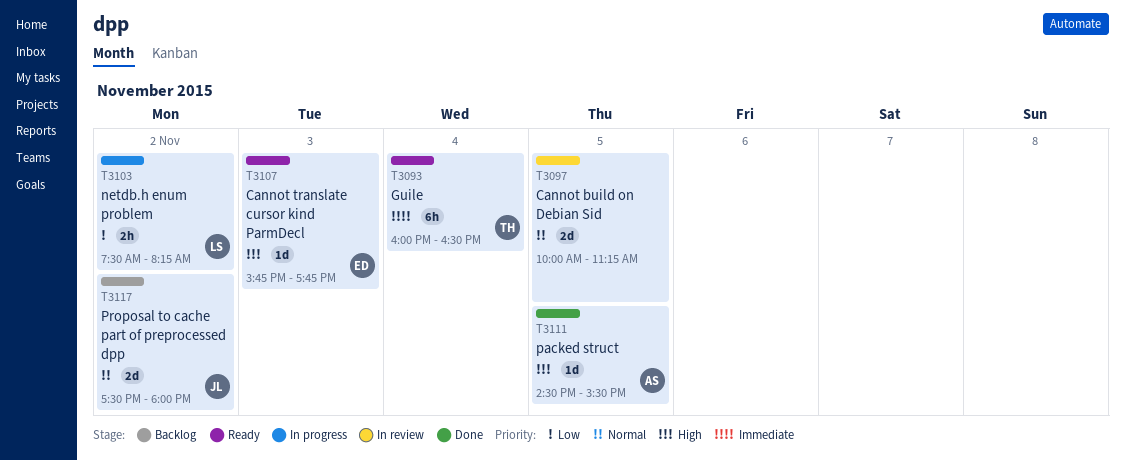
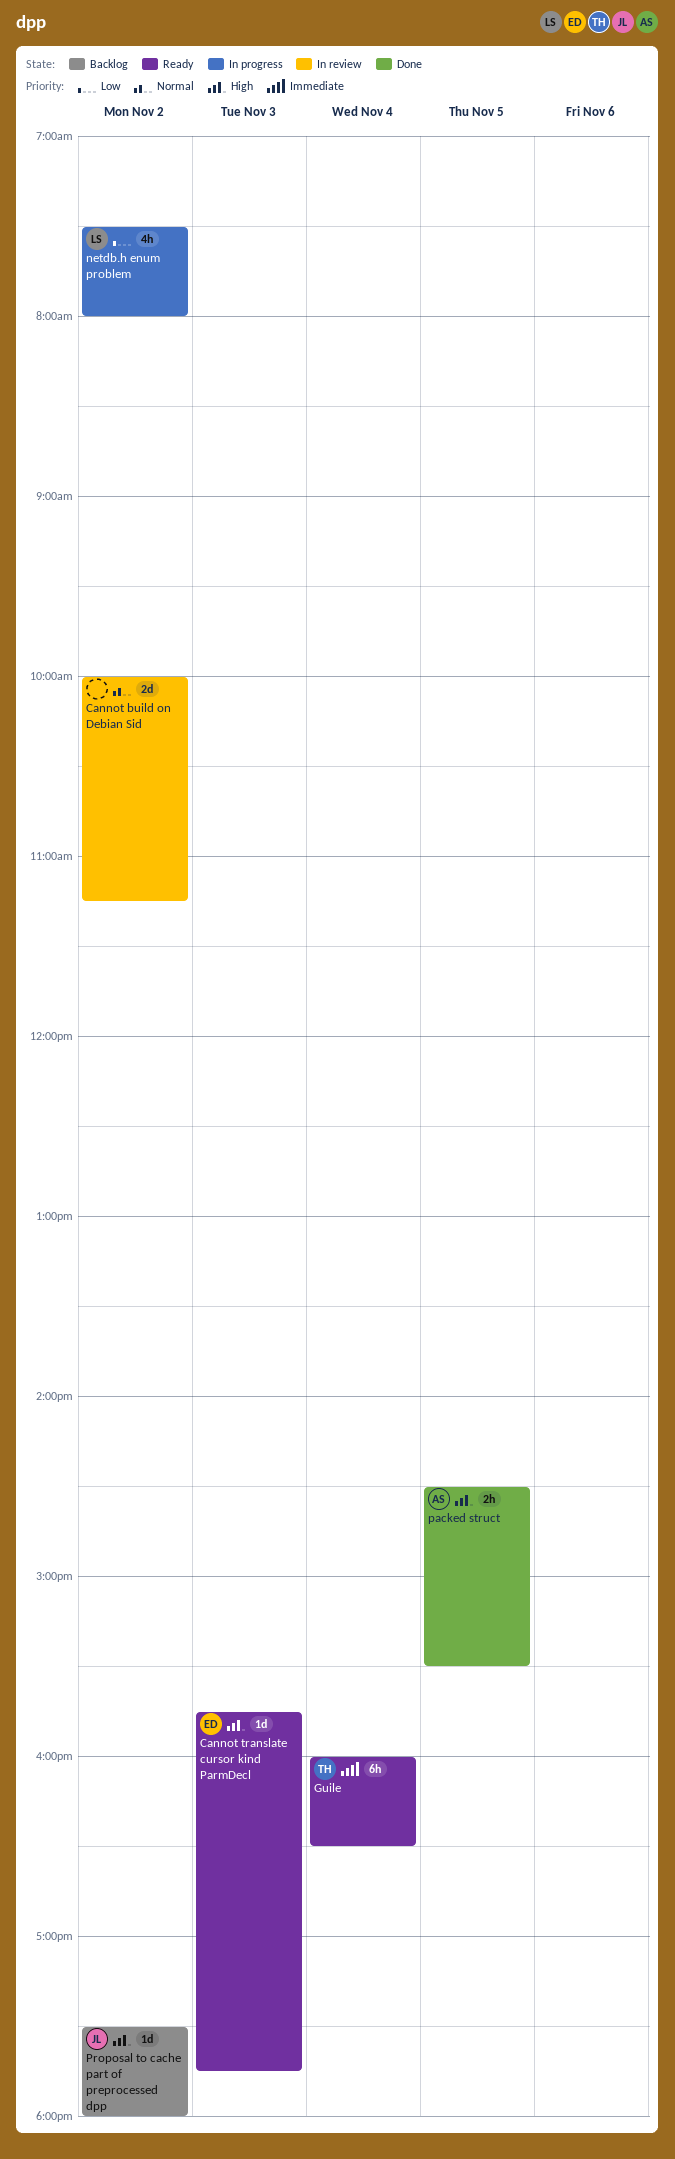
Cannot build on Debian Sid, day: Nov 5 -> Nov 2
netdb.h enum problem, estimate: 2h -> 4h
netdb.h enum problem, ends: 08:15 -> 08:00
packed struct, estimate: 1d -> 2h
Proposal to cache part of preprocessed dpp, priority: Normal -> High
Proposal to cache part of preprocessed dpp, estimate: 2d -> 1d

